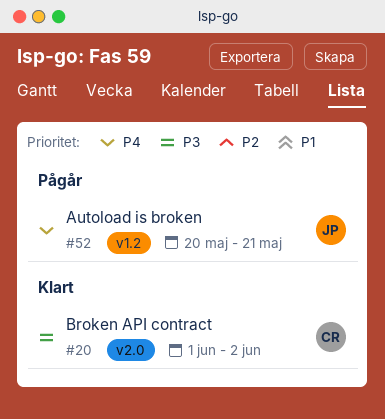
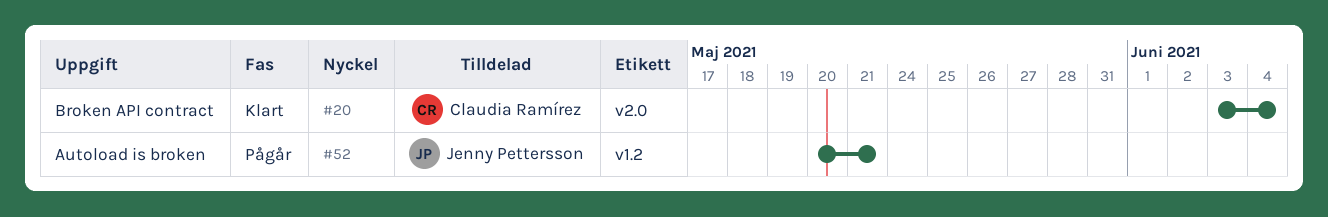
#20, start: Jun 1 -> Jun 3
#20, due: Jun 2 -> Jun 4

